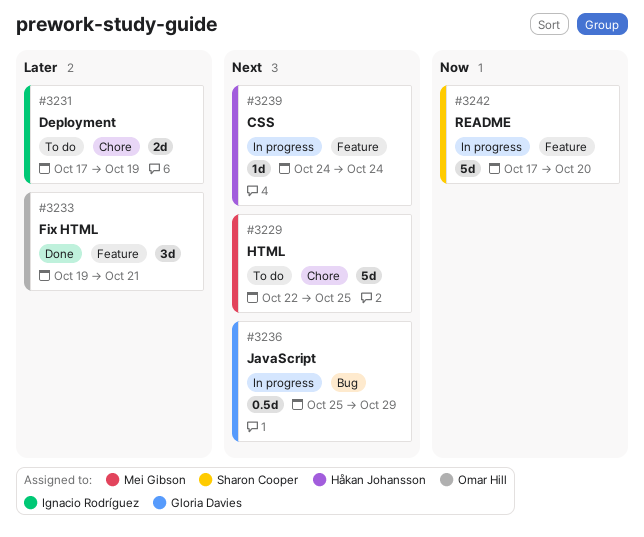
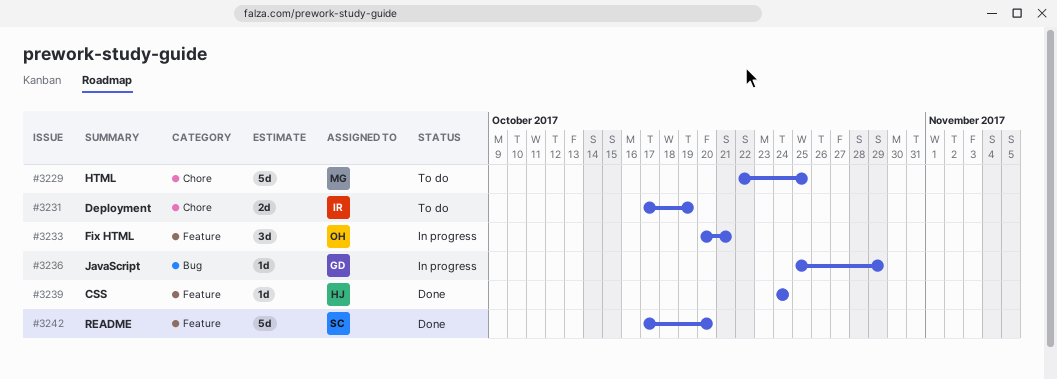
#3233, status: Done -> In progress
#3233, start: Oct 19 -> Oct 20
#3236, estimate: 0.5d -> 1d
#3239, status: In progress -> Done
#3242, status: In progress -> Done

